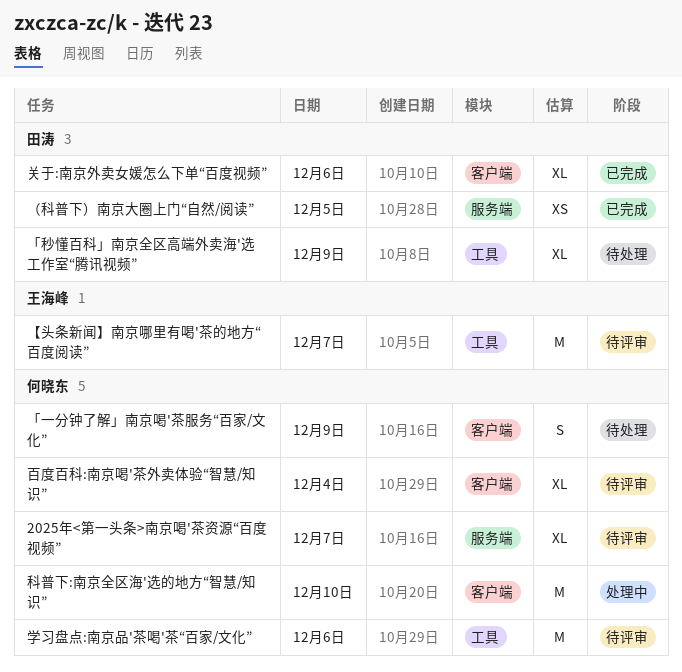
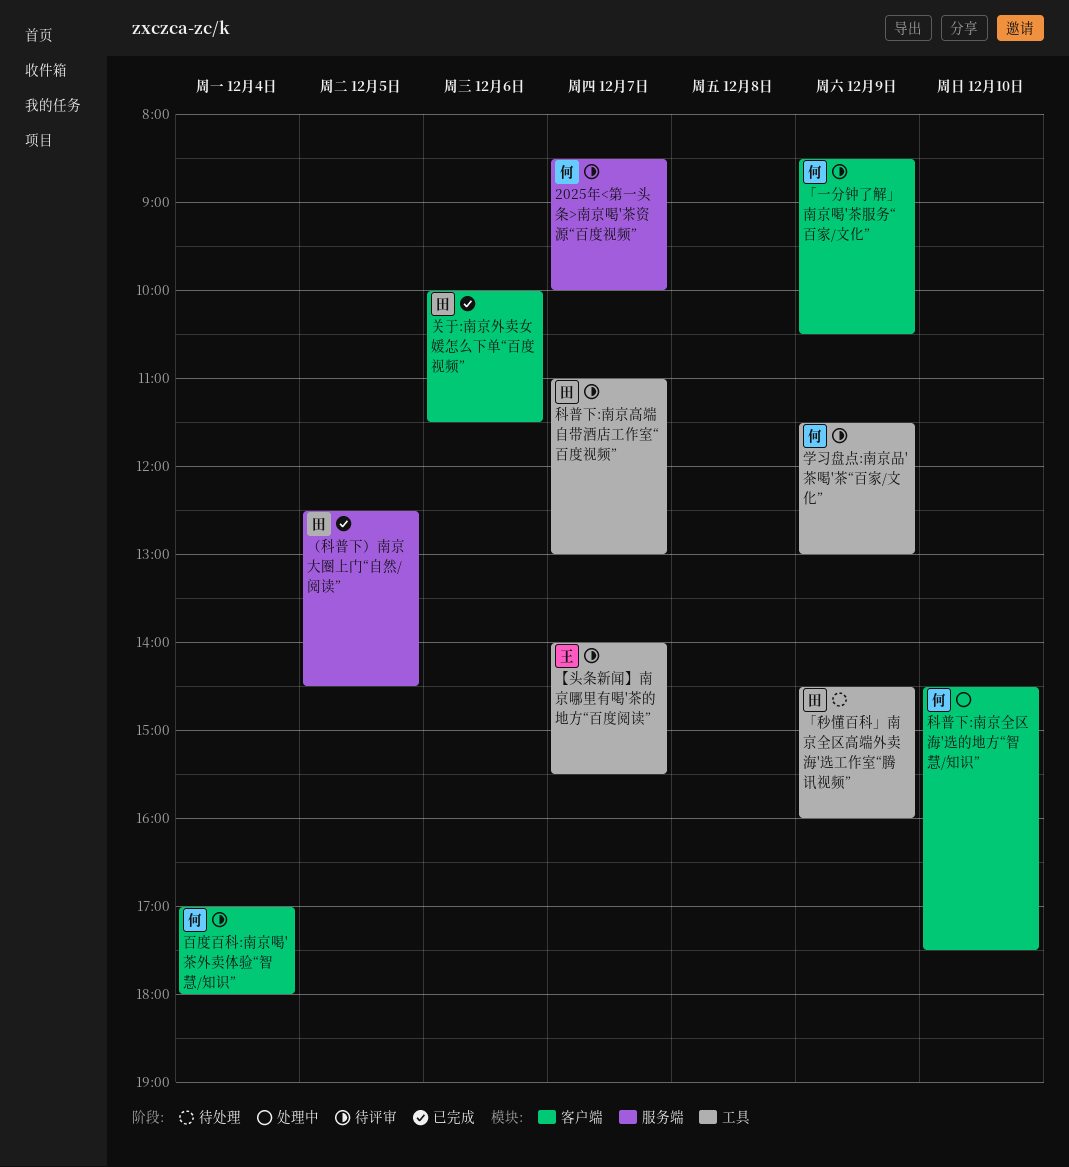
「一分钟了解」南京喝'茶服务“百家/文化”, status: 待处理 -> 待评审
学习盘点:南京品'茶喝'茶“百家/文化”, day: Dec 6 -> Dec 9
科普下:南京高端自带酒店工作室“百度视频”: none -> present

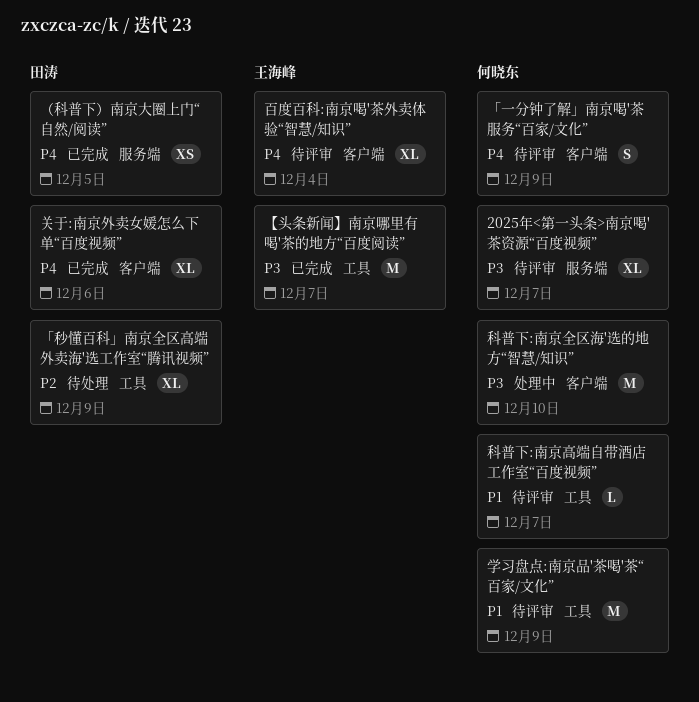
【头条新闻】南京哪里有喝'茶的地方“百度阅读”, status: 待评审 -> 已完成
百度百科:南京喝'茶外卖体验“智慧/知识”, owner: 何晓东 -> 王海峰
科普下:南京高端自带酒店工作室“百度视频”, owner: 田涛 -> 何晓东

